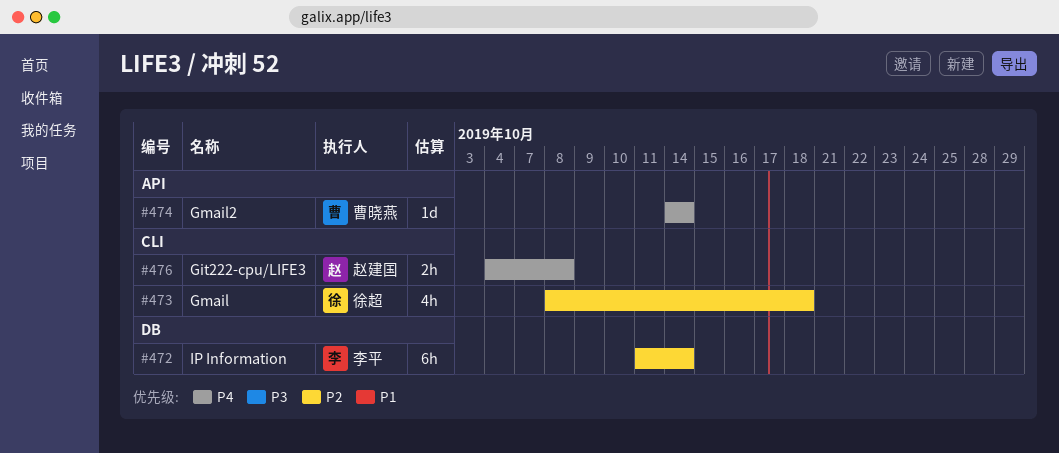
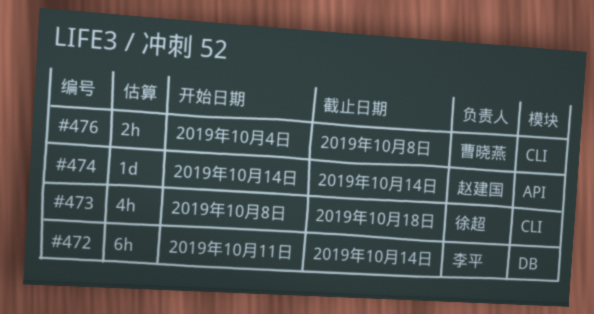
#474, owner: 曹晓燕 -> 赵建国
#476, owner: 赵建国 -> 曹晓燕

